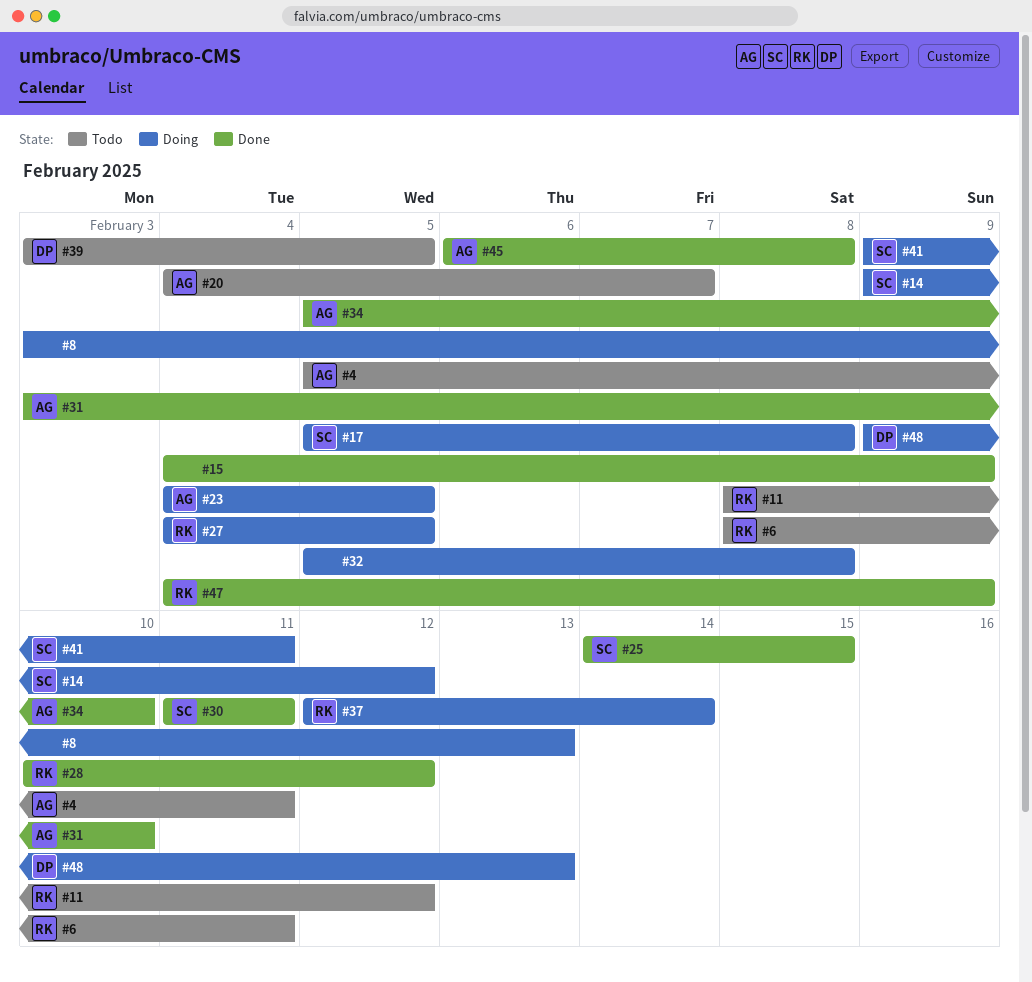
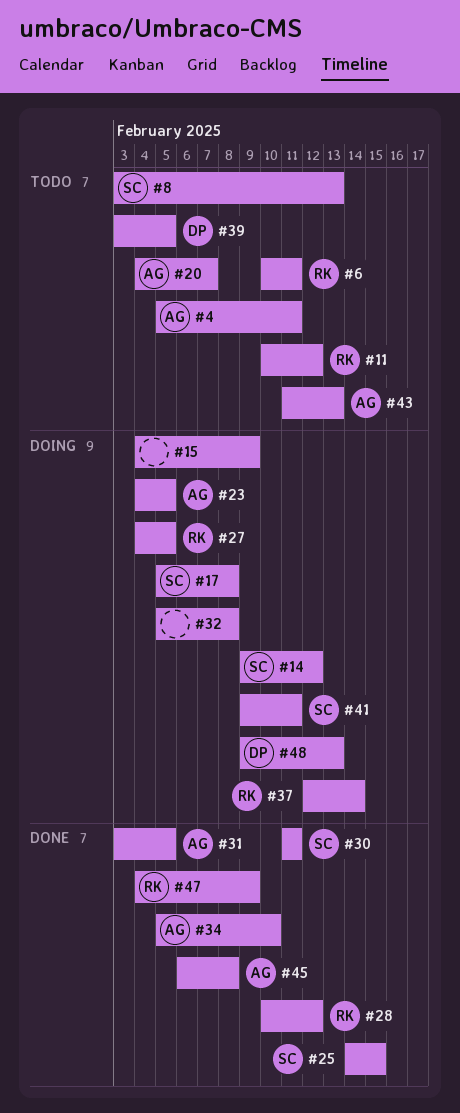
#6, start: Feb 8 -> Feb 10
#8, status: Doing -> Todo
#8, owner: none -> SC
#11, start: Feb 8 -> Feb 10
#15, status: Done -> Doing
#31, due: Feb 10 -> Feb 5
#43: none -> present

